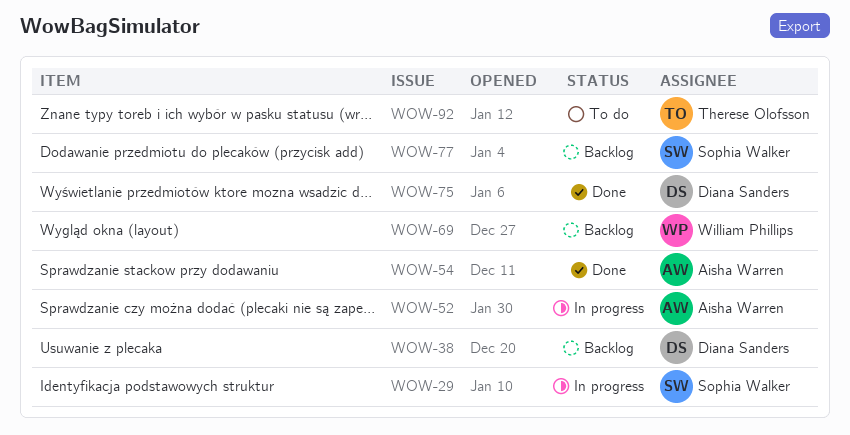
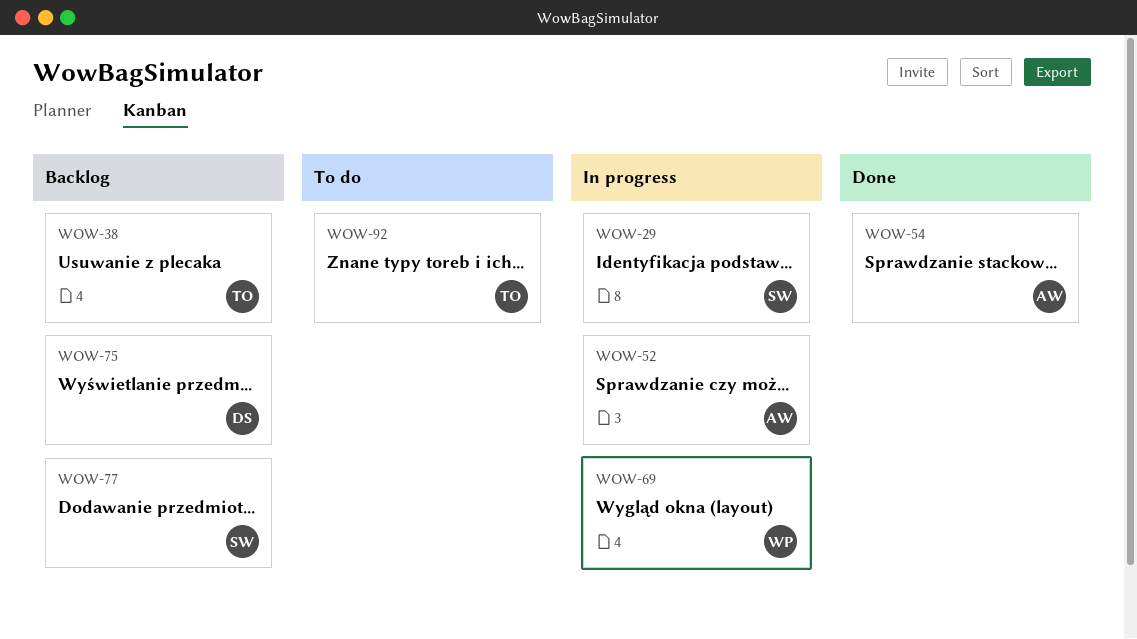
WOW-38, owner: Diana Sanders -> Therese Olofsson
WOW-69, status: Backlog -> In progress
WOW-75, status: Done -> Backlog

